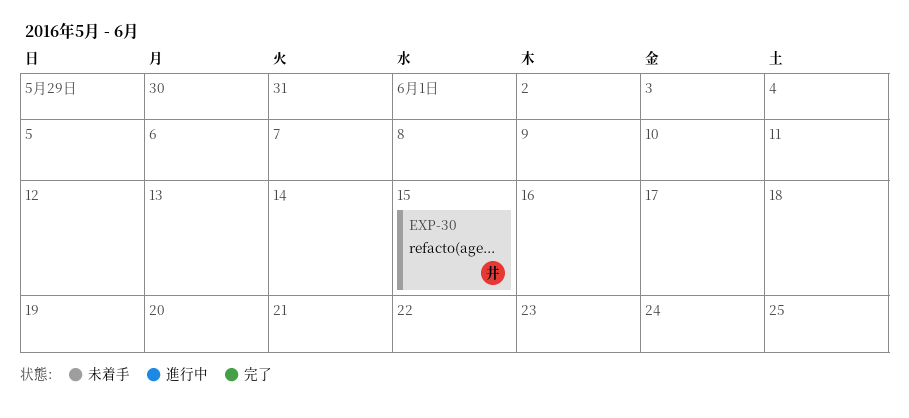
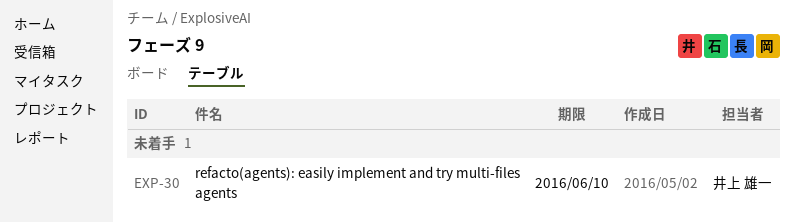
EXP-30, due: Jun 15 -> Jun 10

